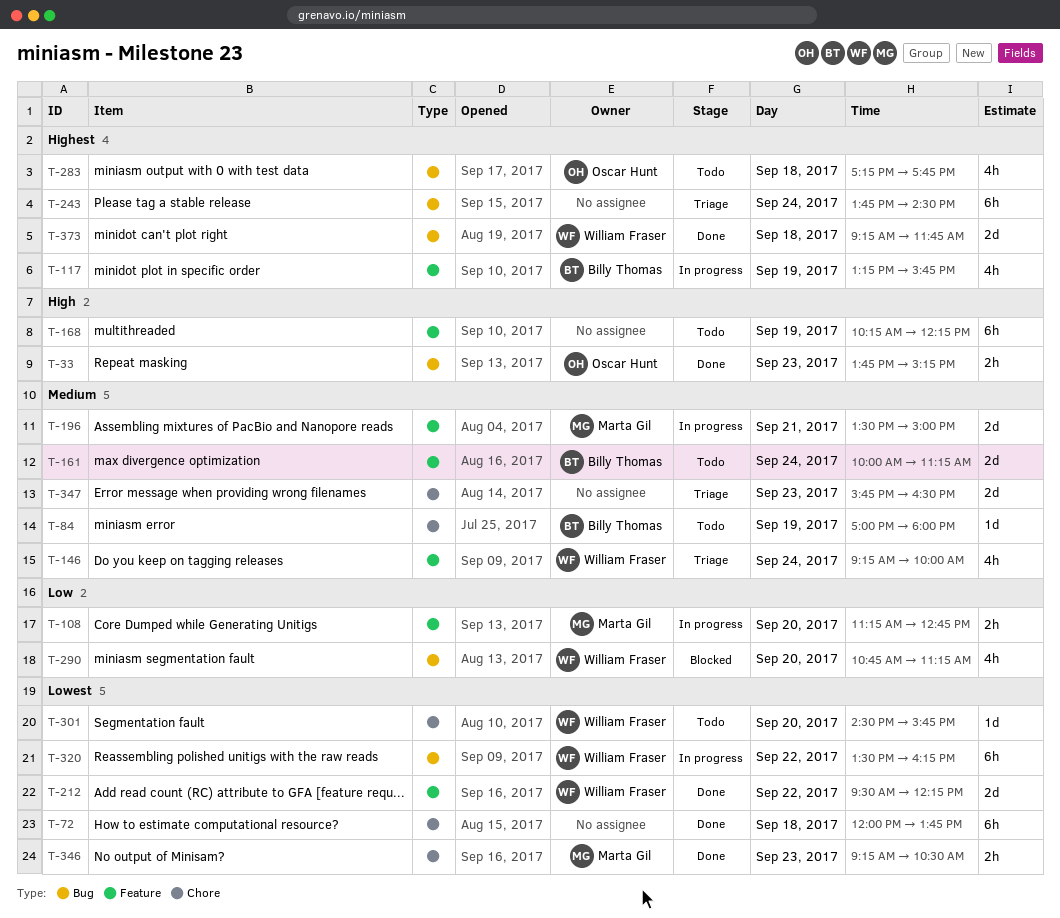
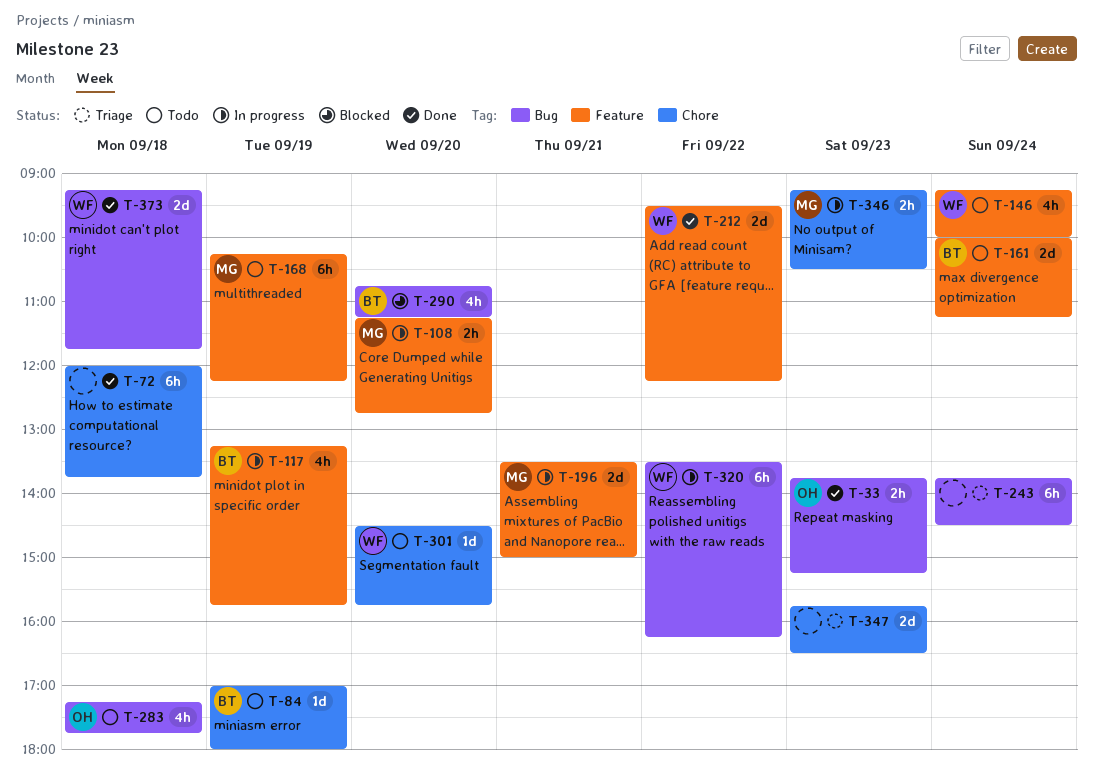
T-146, status: Triage -> Todo
T-168, owner: none -> Marta Gil
T-290, owner: William Fraser -> Billy Thomas
T-346, status: Done -> In progress

